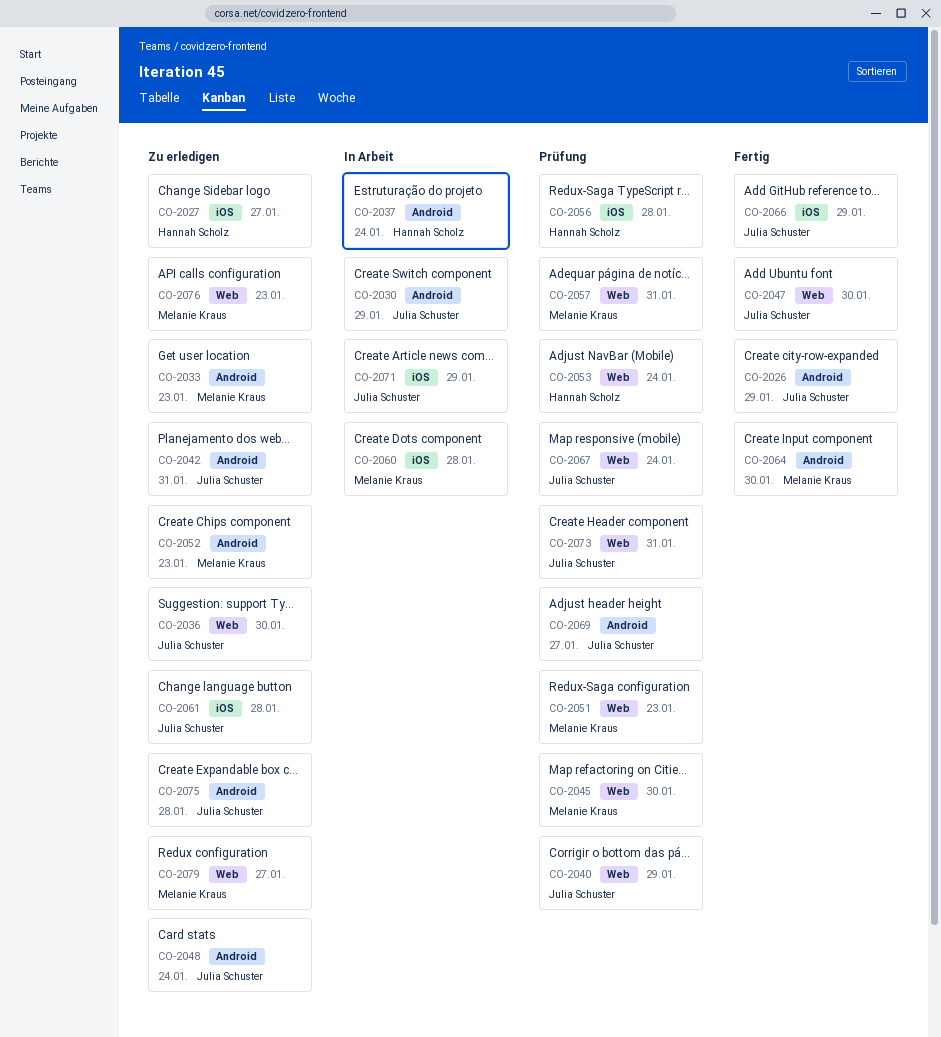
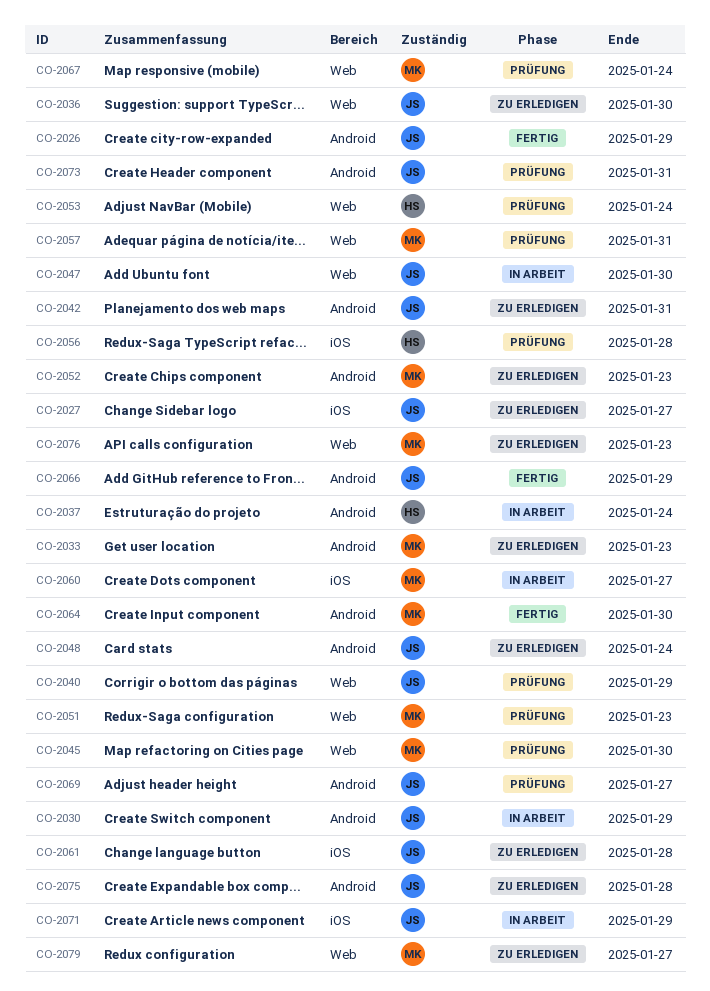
CO-2027, owner: Hannah Scholz -> Julia Schuster
CO-2047, status: Fertig -> In Arbeit
CO-2060, due: Jan 28 -> Jan 27
CO-2066, label: iOS -> Android
CO-2067, owner: Julia Schuster -> Melanie Kraus
CO-2073, label: Web -> Android

